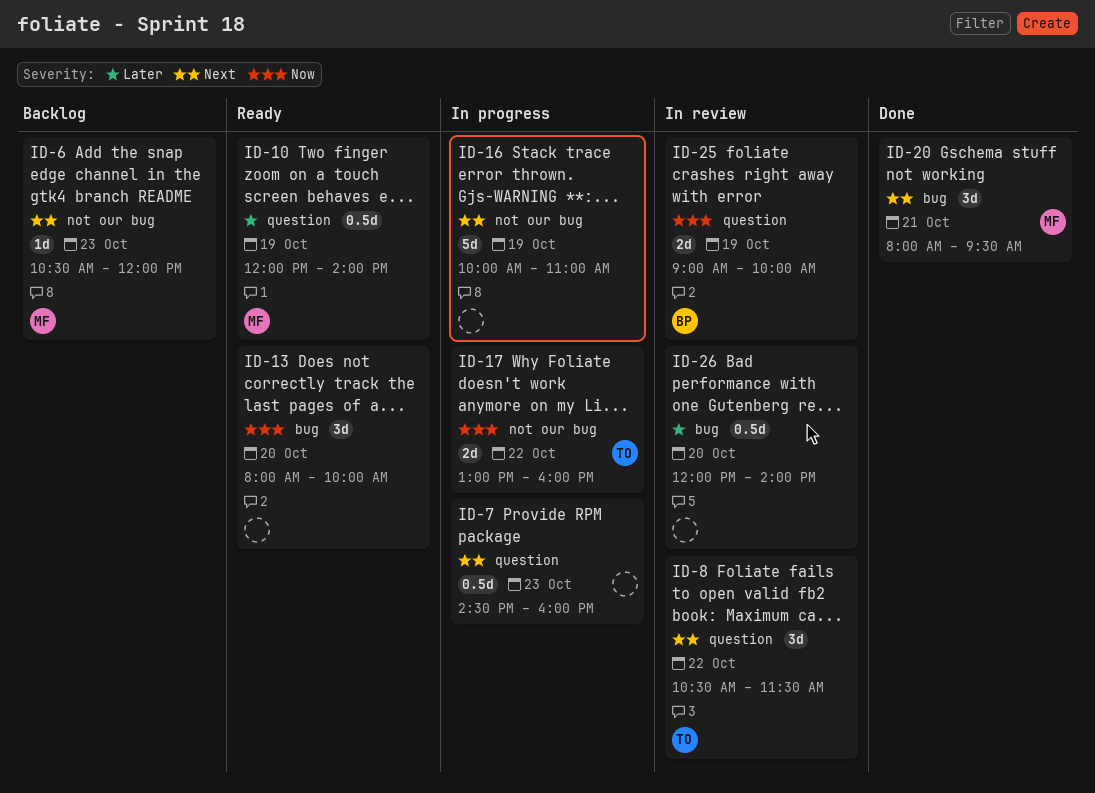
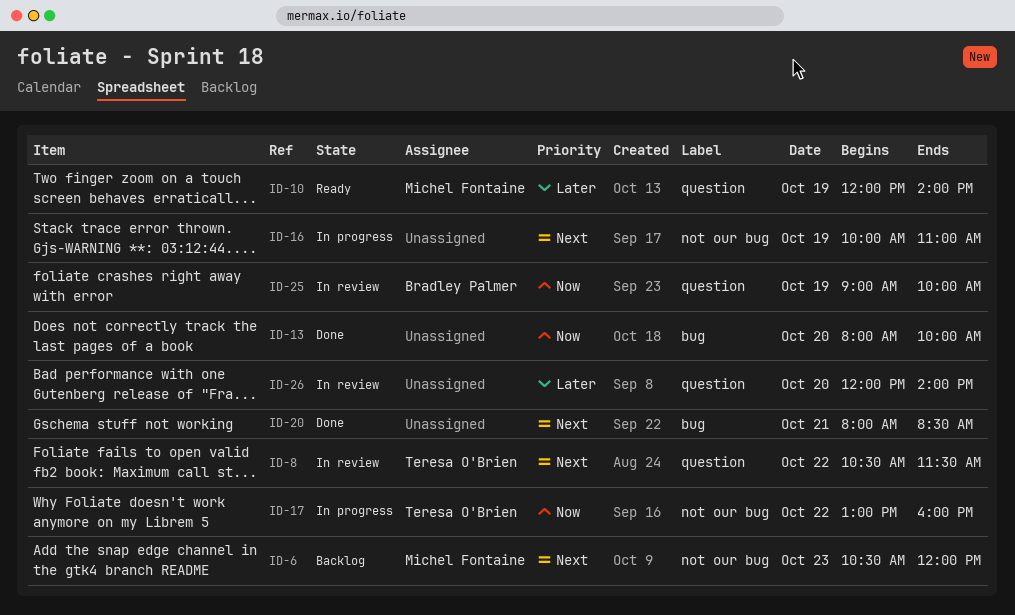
ID-7: present -> none
ID-13, status: Ready -> Done
ID-20, owner: Michel Fontaine -> none
ID-20, ends: 09:30 -> 08:30
ID-26, label: bug -> question

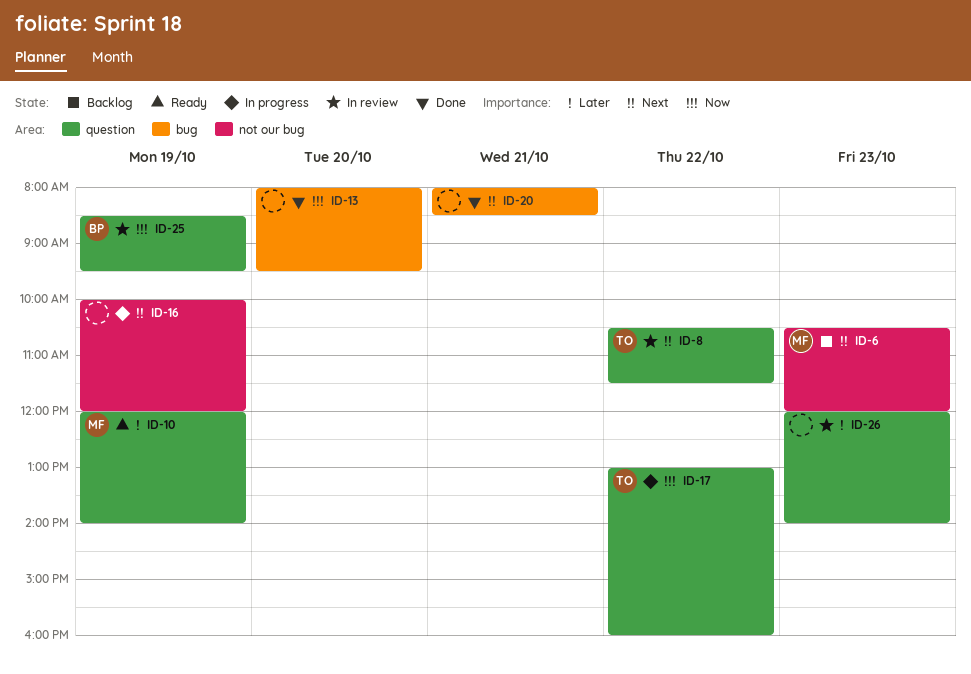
ID-13, ends: 10:00 -> 09:30
ID-16, ends: 11:00 -> 12:00
ID-17, label: not our bug -> question
ID-25, begins: 09:00 -> 08:30
ID-25, ends: 10:00 -> 09:30
ID-26, day: Oct 20 -> Oct 23

